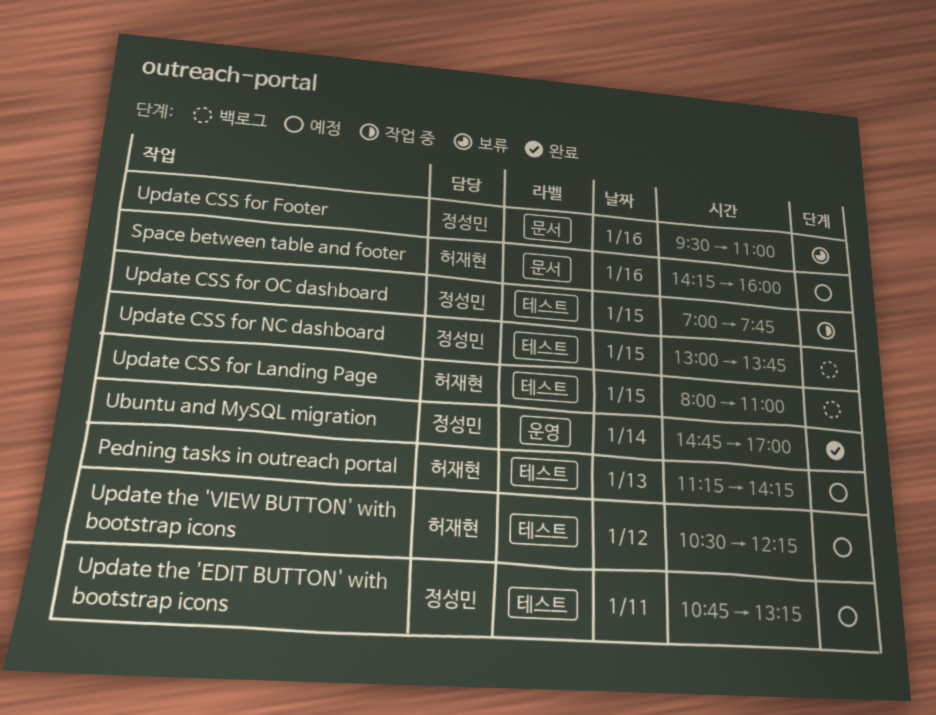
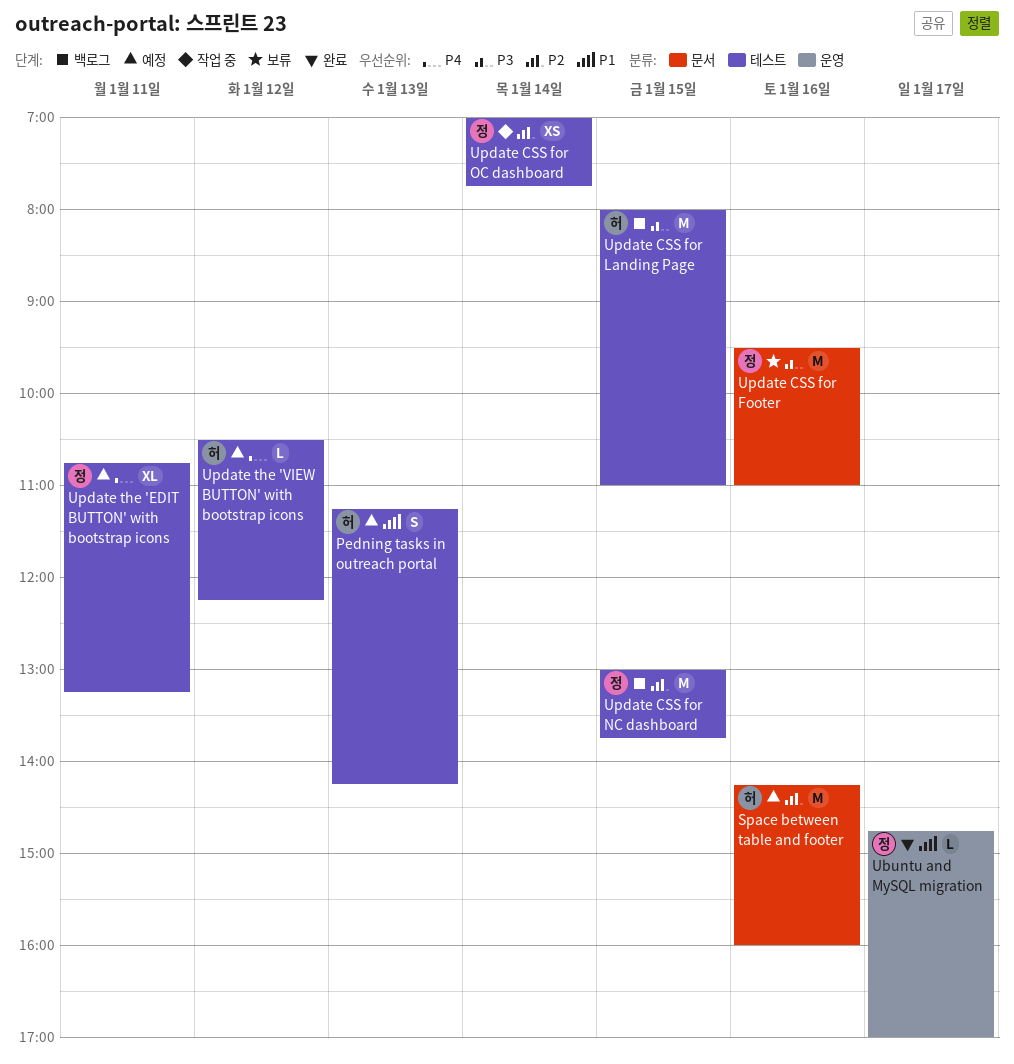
Ubuntu and MySQL migration, day: Jan 14 -> Jan 17
Update CSS for OC dashboard, day: Jan 15 -> Jan 14

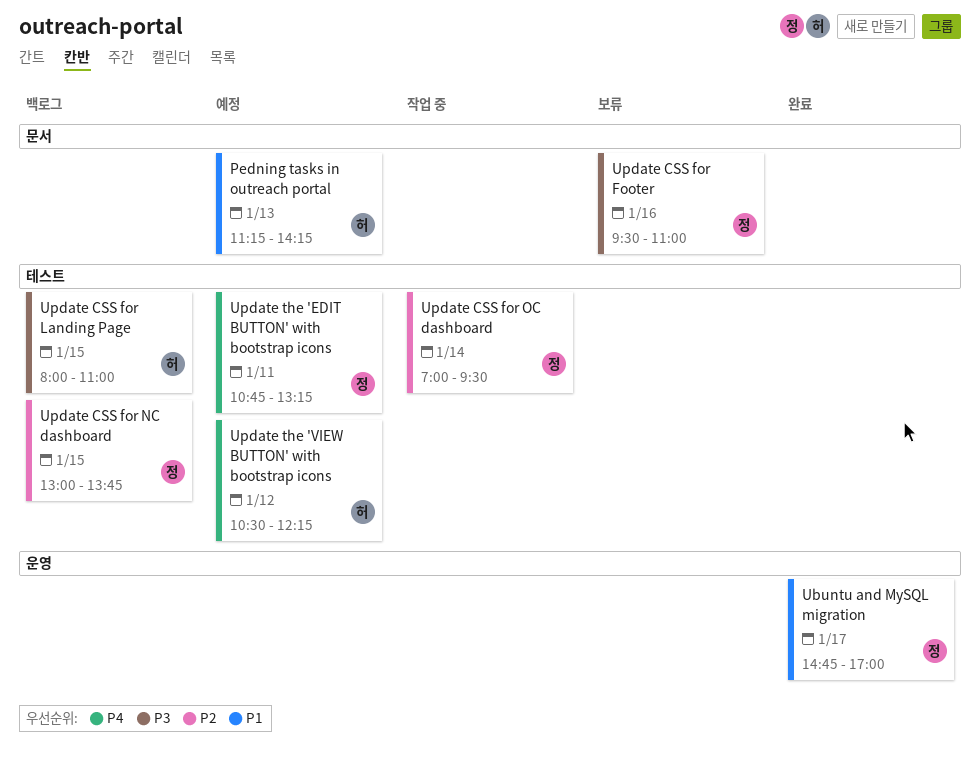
Pedning tasks in outreach portal, label: 테스트 -> 문서
Space between table and footer: present -> none
Update CSS for OC dashboard, ends: 07:45 -> 09:30

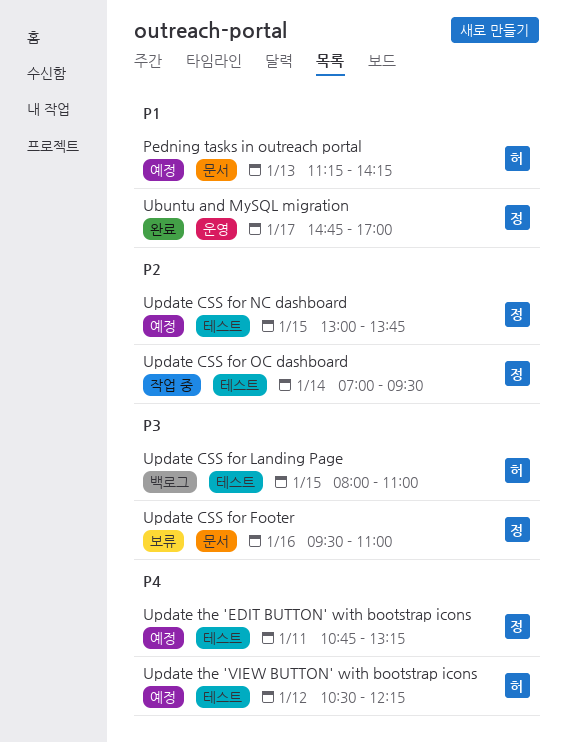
Update CSS for NC dashboard, status: 백로그 -> 예정

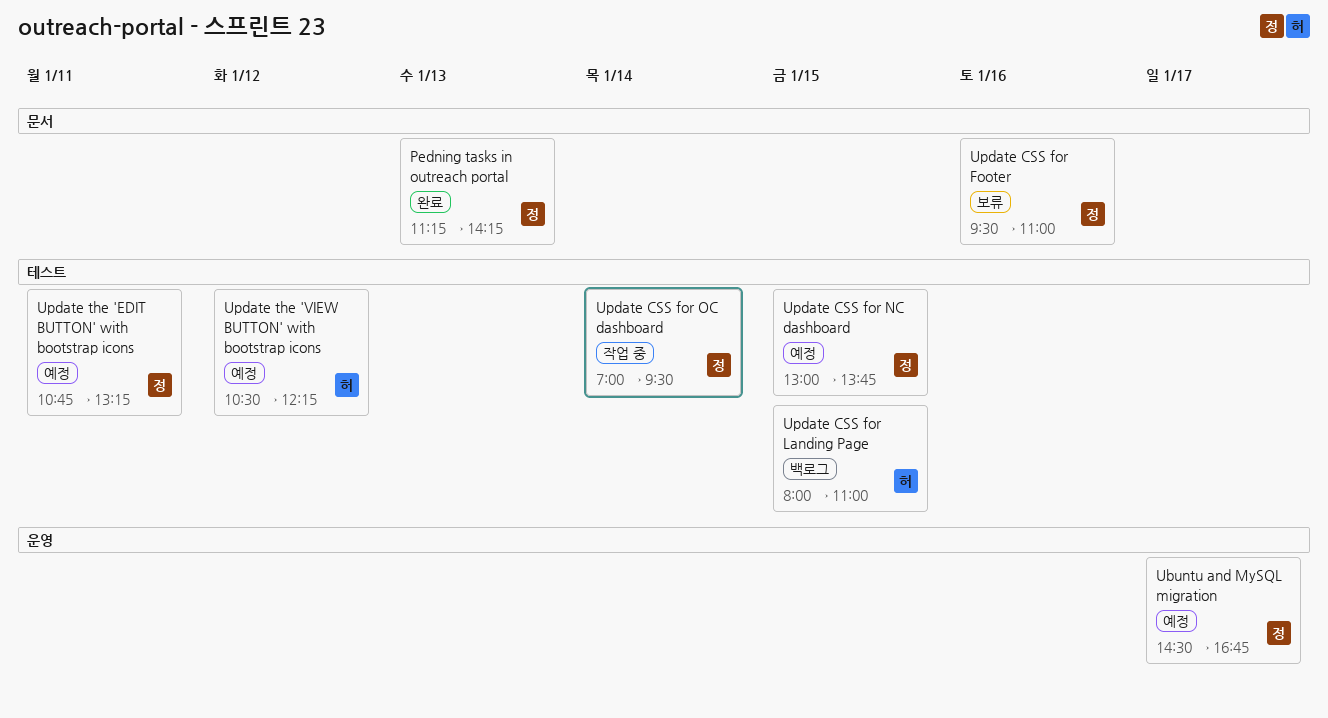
Pedning tasks in outreach portal, status: 예정 -> 완료
Pedning tasks in outreach portal, owner: 허 -> 정
Ubuntu and MySQL migration, status: 완료 -> 예정
Ubuntu and MySQL migration, begins: 14:45 -> 14:30
Ubuntu and MySQL migration, ends: 17:00 -> 16:45

